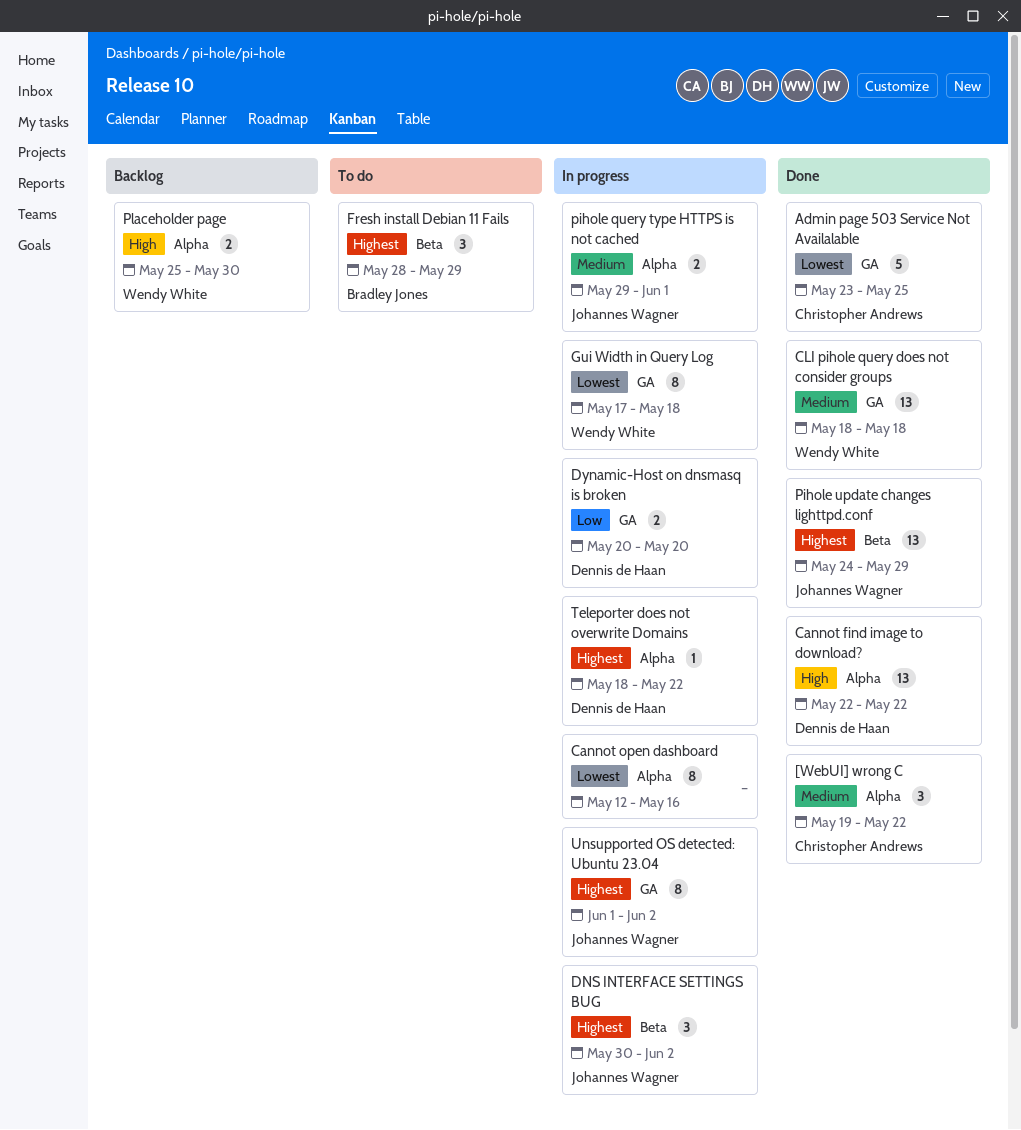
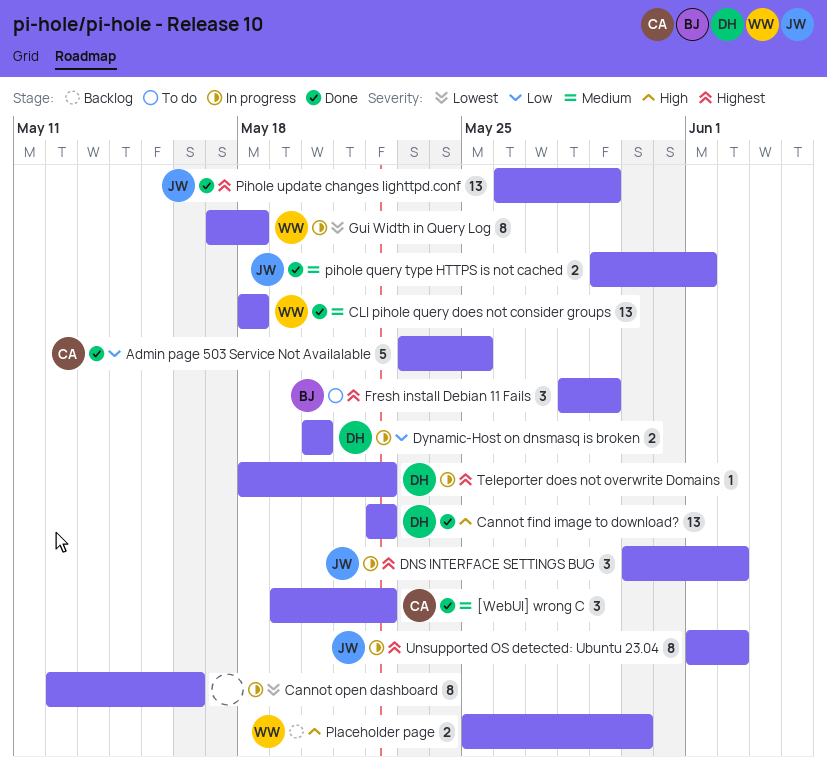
Admin page 503 Service Not Availalable, priority: Lowest -> Low
pihole query type HTTPS is not cached, status: In progress -> Done
Pihole update changes lighttpd.conf, start: May 24 -> May 26

